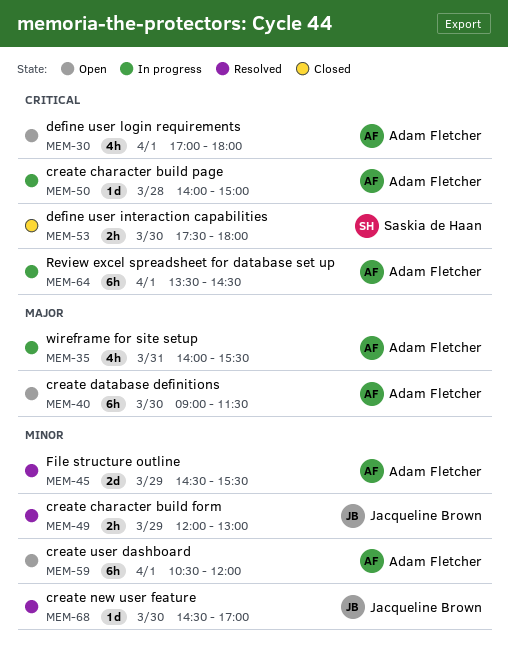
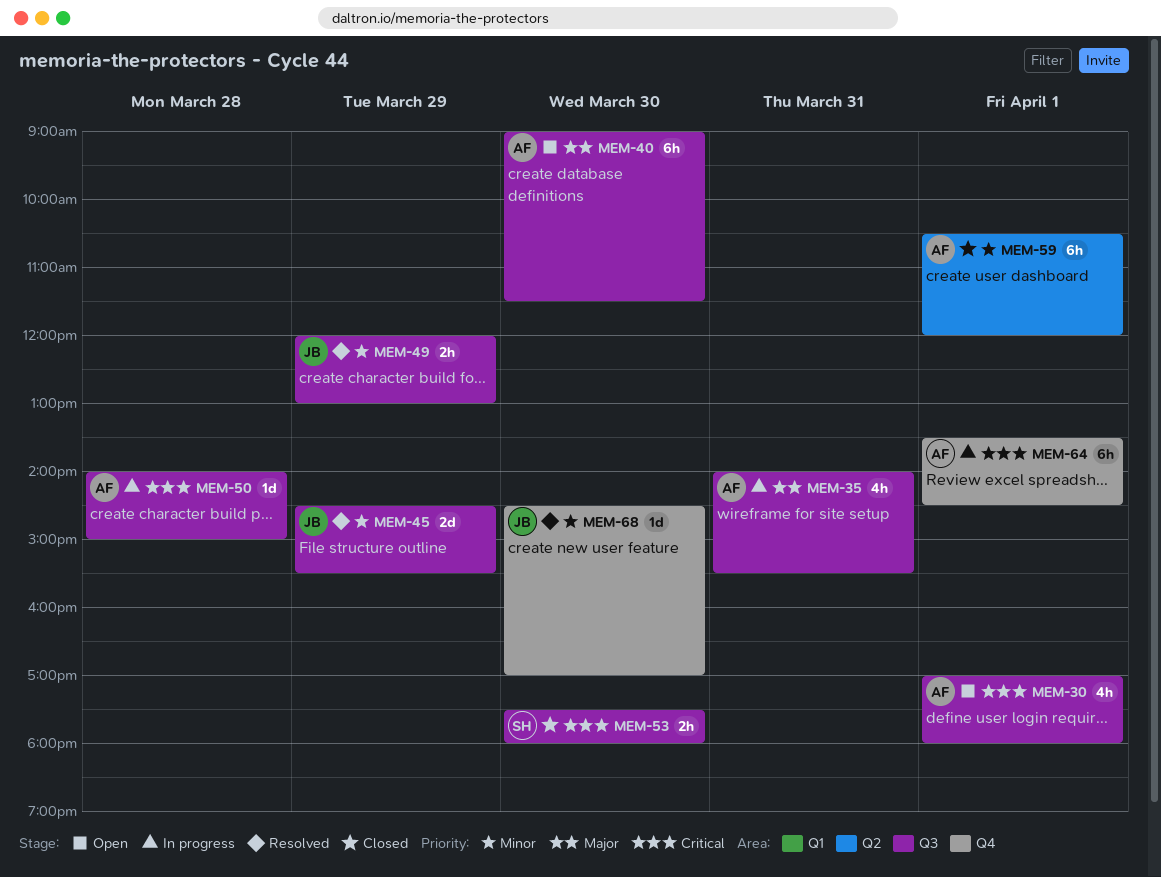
MEM-45, owner: Adam Fletcher -> Jacqueline Brown
MEM-59, status: Open -> Closed

